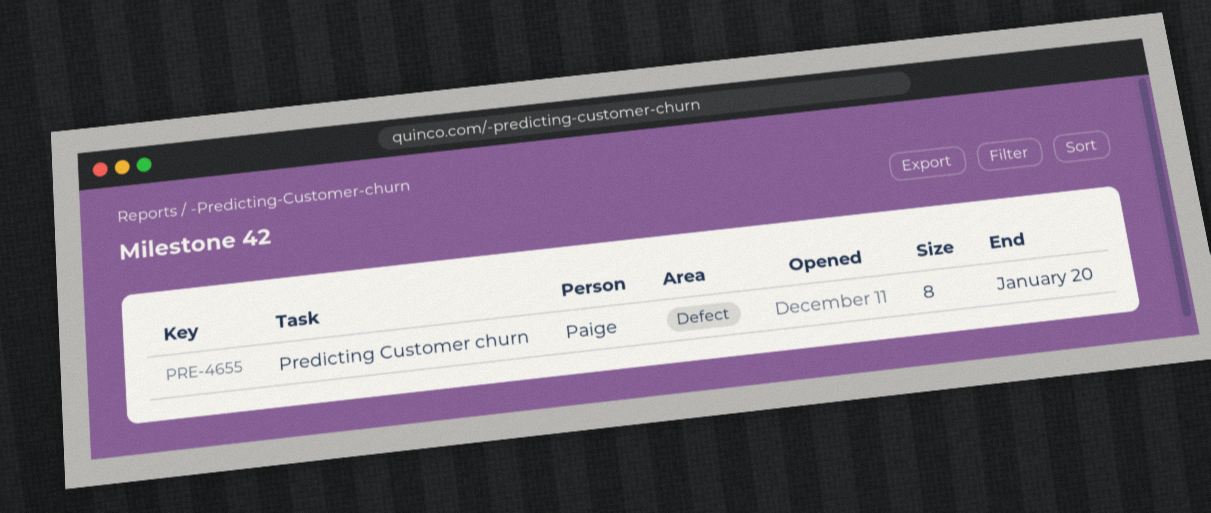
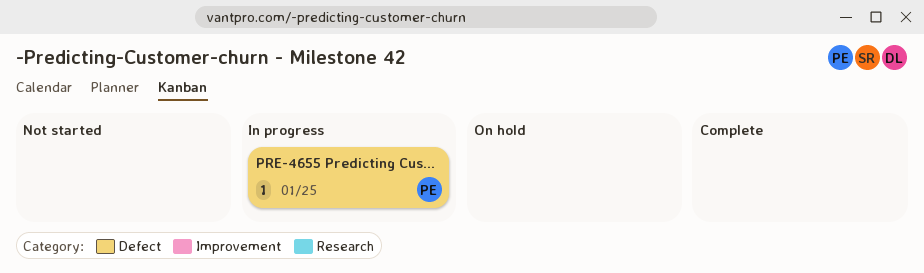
PRE-4655, estimate: 8 -> 1
PRE-4655, due: Jan 20 -> Jan 25

